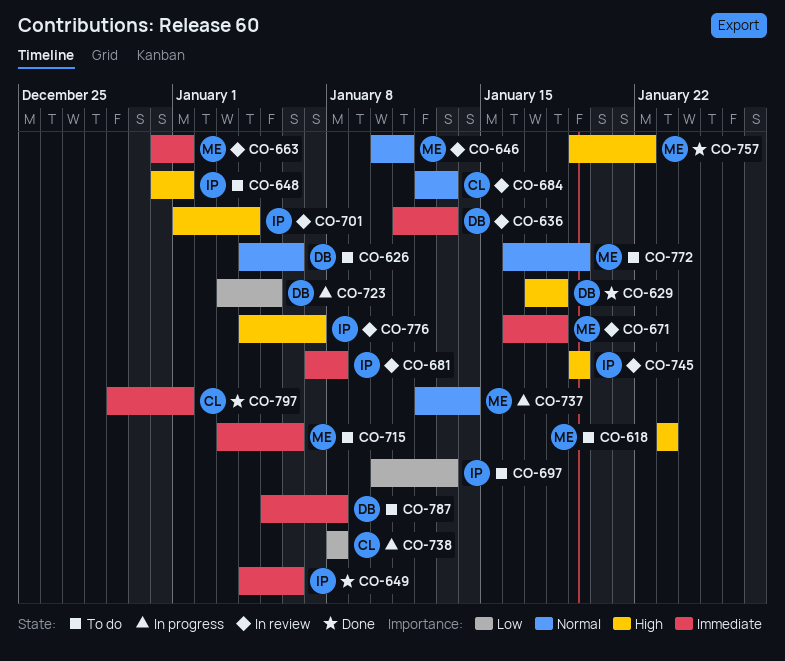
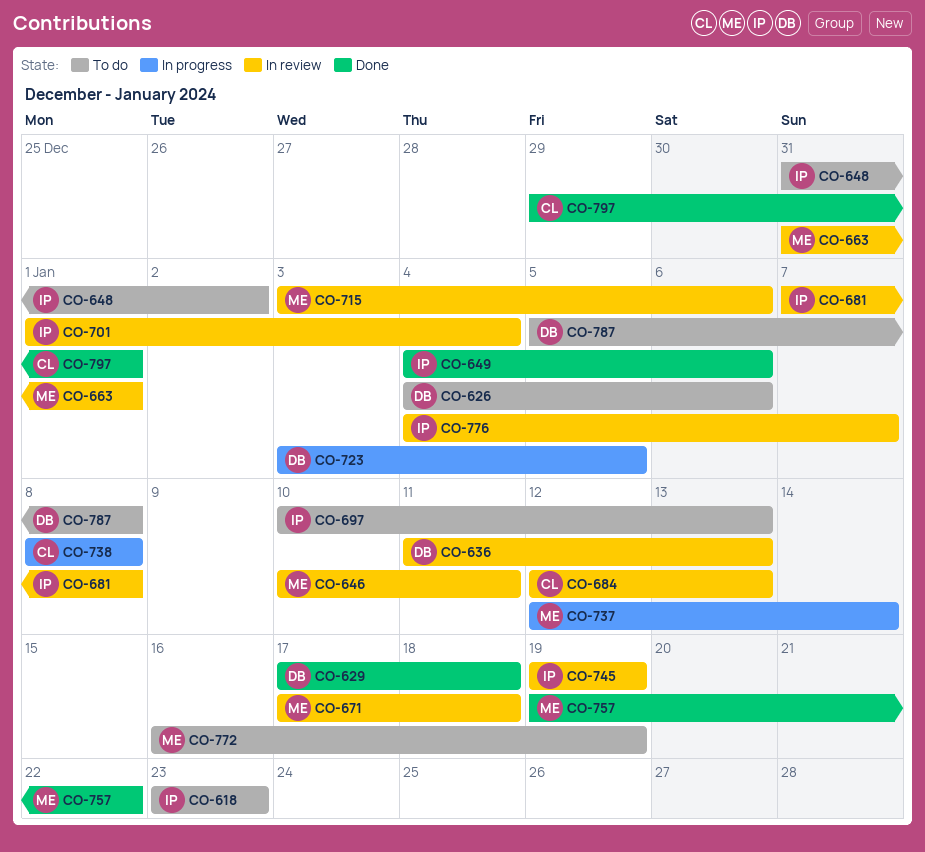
CO-618, owner: ME -> IP
CO-648, due: Jan 1 -> Jan 2
CO-671, start: Jan 16 -> Jan 17
CO-715, status: To do -> In review

